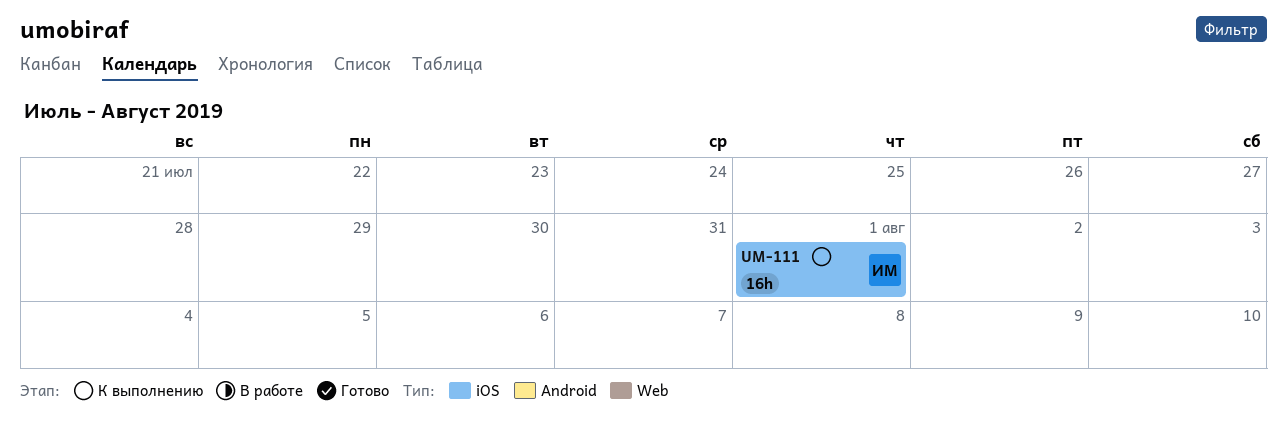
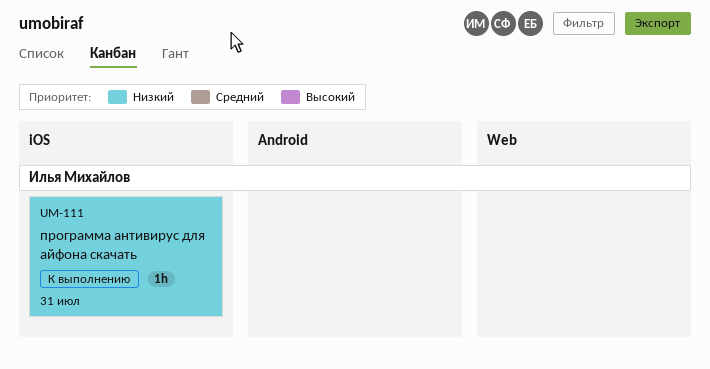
UM-111, estimate: 16h -> 1h
UM-111, due: Aug 1 -> Jul 31

